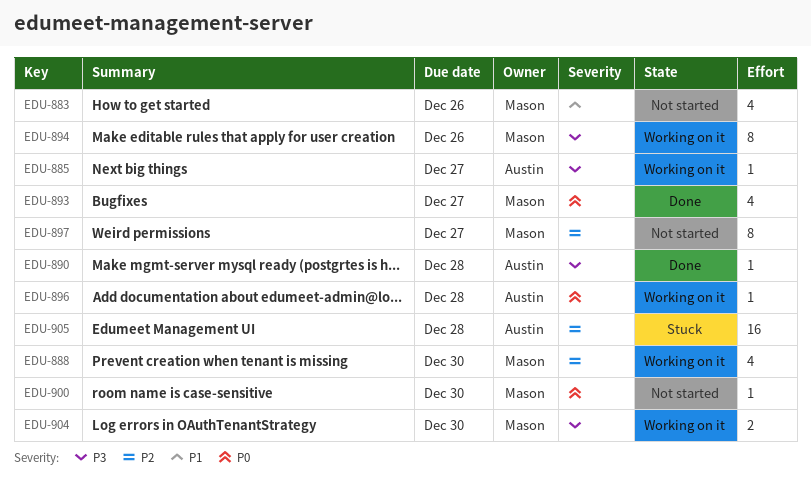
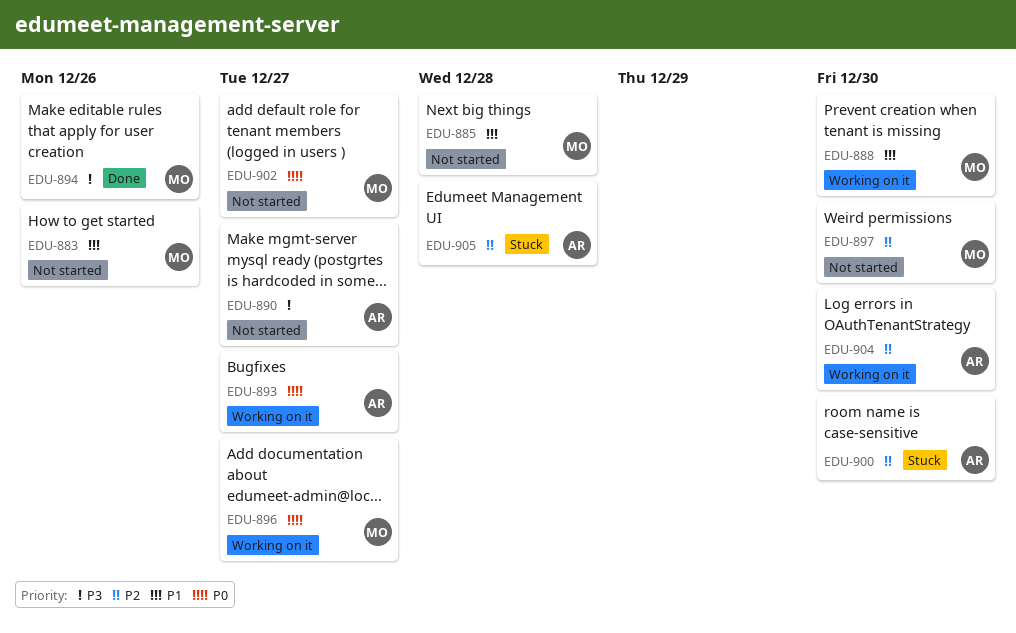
EDU-885, status: Working on it -> Not started
EDU-885, owner: Austin -> Mason
EDU-885, priority: P3 -> P1
EDU-885, due: Dec 27 -> Dec 28
EDU-888, priority: P2 -> P1
EDU-890, status: Done -> Not started
EDU-890, due: Dec 28 -> Dec 27
EDU-893, status: Done -> Working on it
EDU-893, owner: Mason -> Austin
EDU-894, status: Working on it -> Done
EDU-896, owner: Austin -> Mason
EDU-896, due: Dec 28 -> Dec 27
EDU-897, due: Dec 27 -> Dec 30
EDU-900, status: Not started -> Stuck
EDU-900, owner: Mason -> Austin
EDU-900, priority: P0 -> P2
EDU-902: none -> present
EDU-904, owner: Mason -> Austin
EDU-904, priority: P3 -> P2

